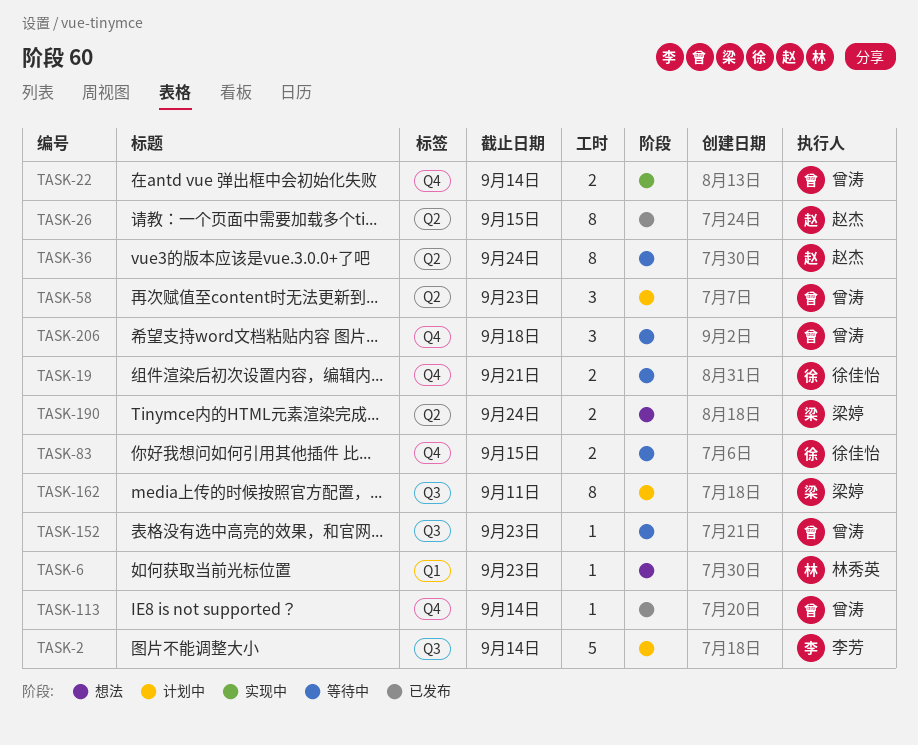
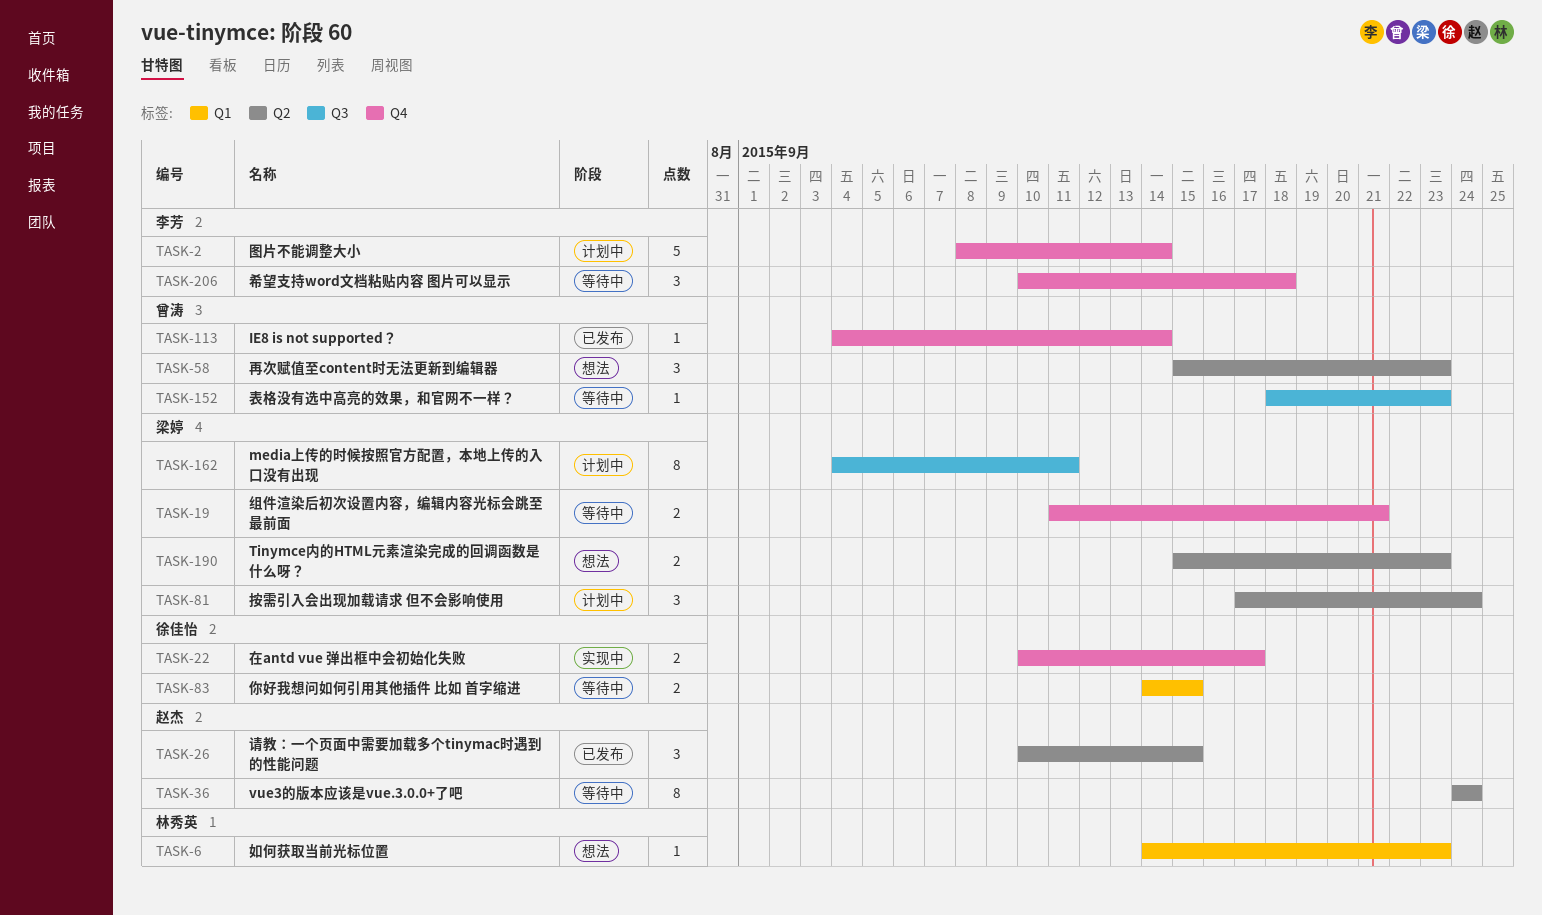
TASK-2, label: Q3 -> Q4
TASK-19, owner: 徐佳怡 -> 梁婷
TASK-22, owner: 曾涛 -> 徐佳怡
TASK-22, due: Sep 14 -> Sep 17
TASK-26, estimate: 8 -> 3
TASK-58, status: 计划中 -> 想法
TASK-81: none -> present
TASK-83, label: Q4 -> Q1
TASK-190, due: Sep 24 -> Sep 23
TASK-206, owner: 曾涛 -> 李芳

